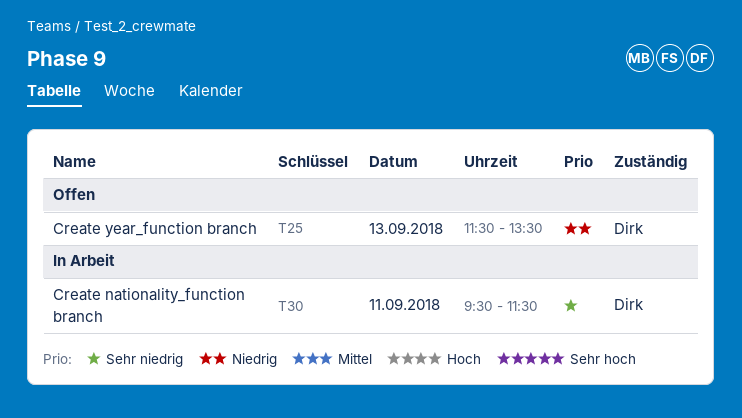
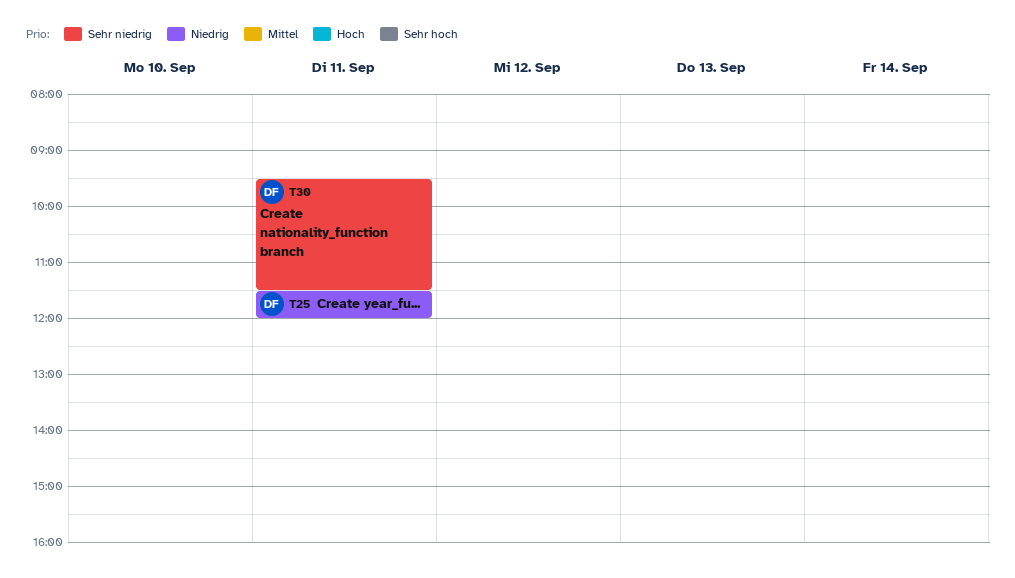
T25, day: Sep 13 -> Sep 11
T25, ends: 13:30 -> 12:00

